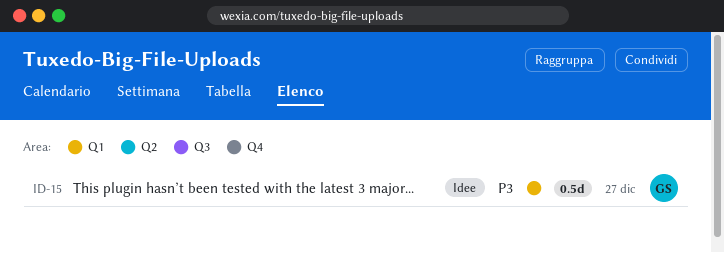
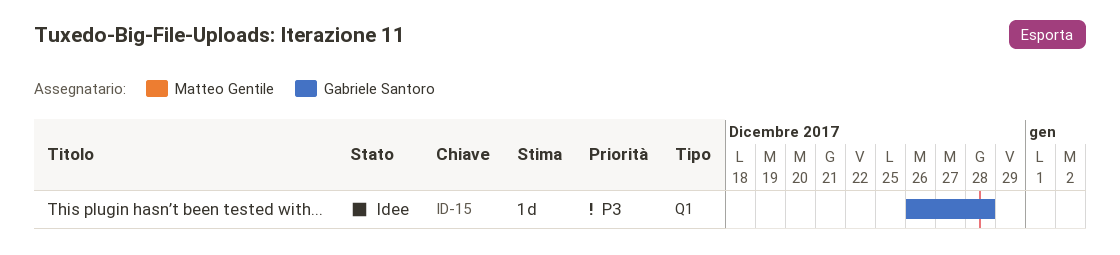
ID-15, estimate: 0.5d -> 1d
ID-15, due: Dec 27 -> Dec 28

